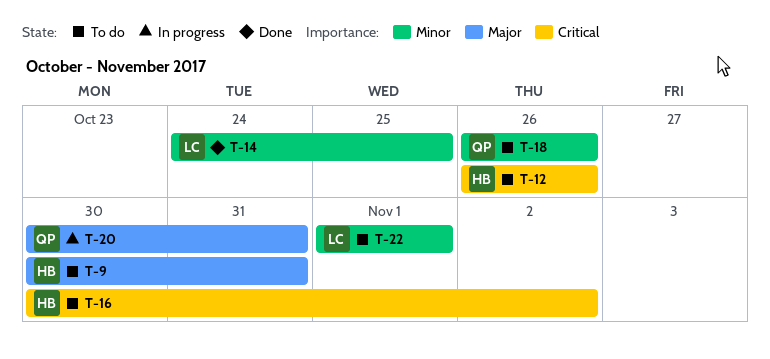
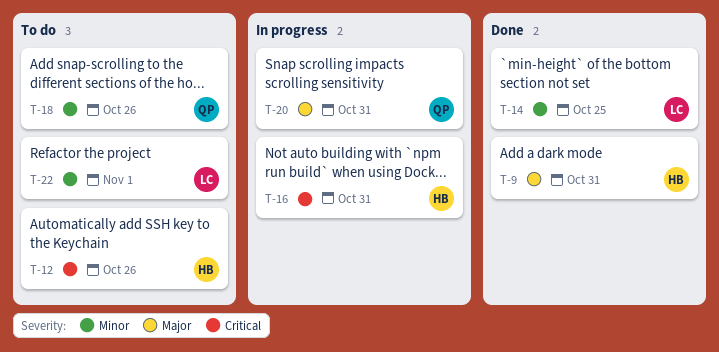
T-9, status: To do -> Done
T-16, status: To do -> In progress
T-16, due: Nov 2 -> Oct 31

